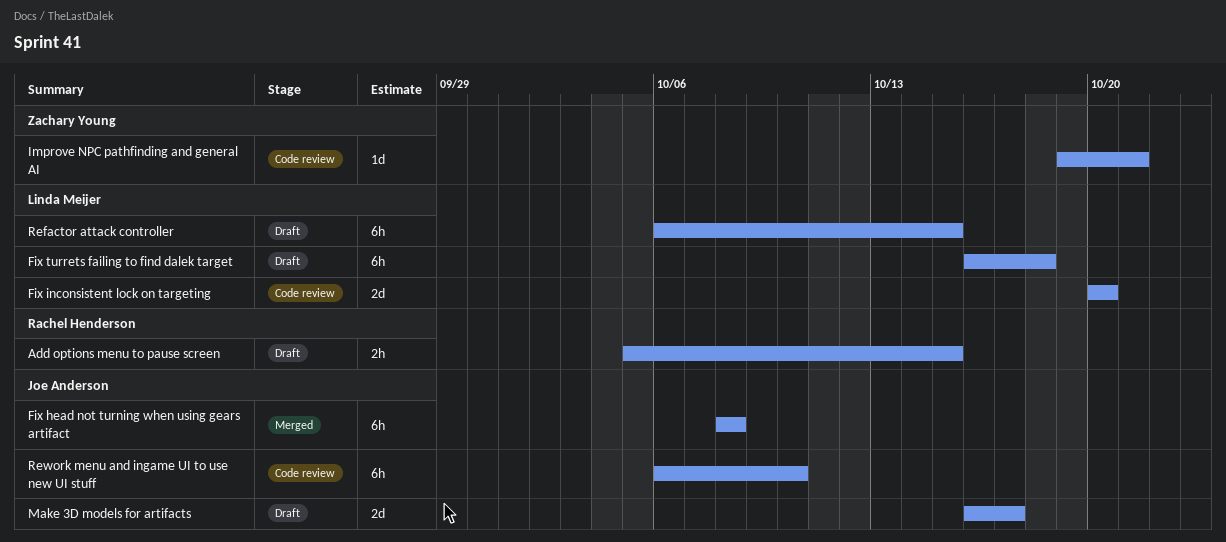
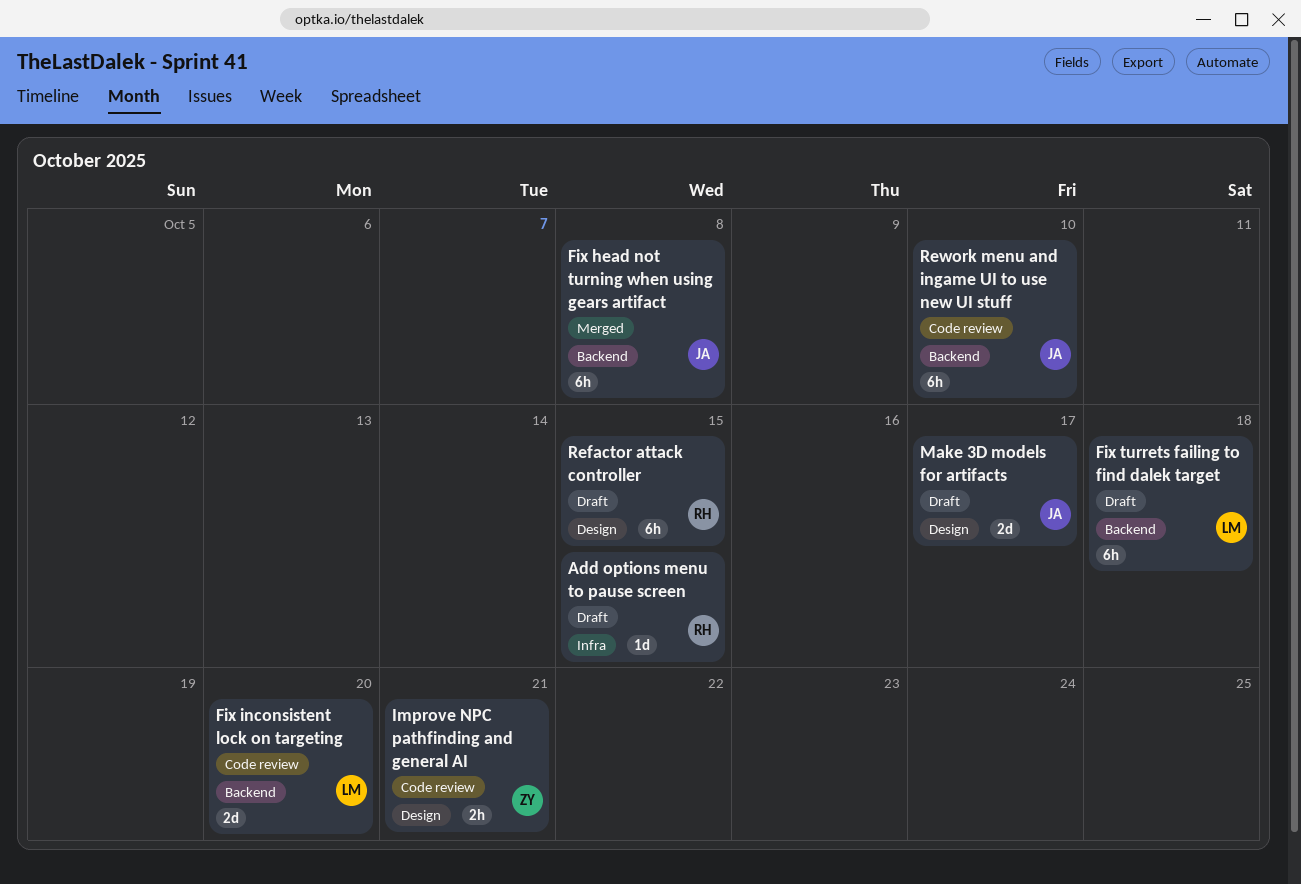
Add options menu to pause screen, estimate: 2h -> 1d
Improve NPC pathfinding and general AI, estimate: 1d -> 2h
Refactor attack controller, owner: Linda Meijer -> Rachel Henderson

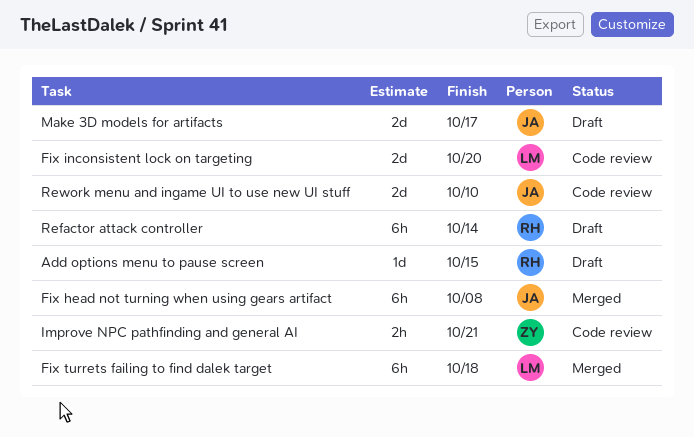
Fix turrets failing to find dalek target, status: Draft -> Merged
Refactor attack controller, due: Oct 15 -> Oct 14
Rework menu and ingame UI to use new UI stuff, estimate: 6h -> 2d

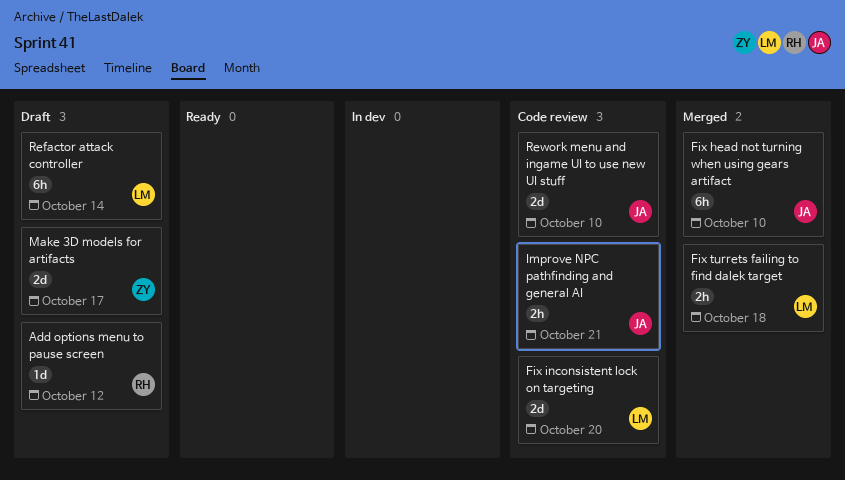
Add options menu to pause screen, due: Oct 15 -> Oct 12
Fix head not turning when using gears artifact, due: Oct 8 -> Oct 10
Fix turrets failing to find dalek target, estimate: 6h -> 2h
Improve NPC pathfinding and general AI, owner: ZY -> JA
Make 3D models for artifacts, owner: JA -> ZY
Refactor attack controller, owner: RH -> LM

